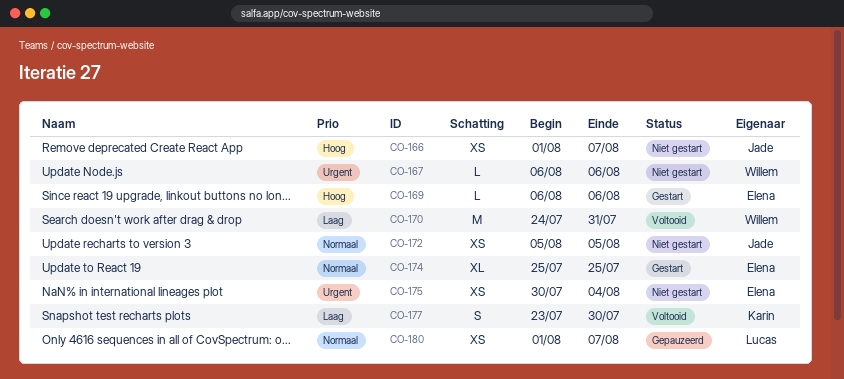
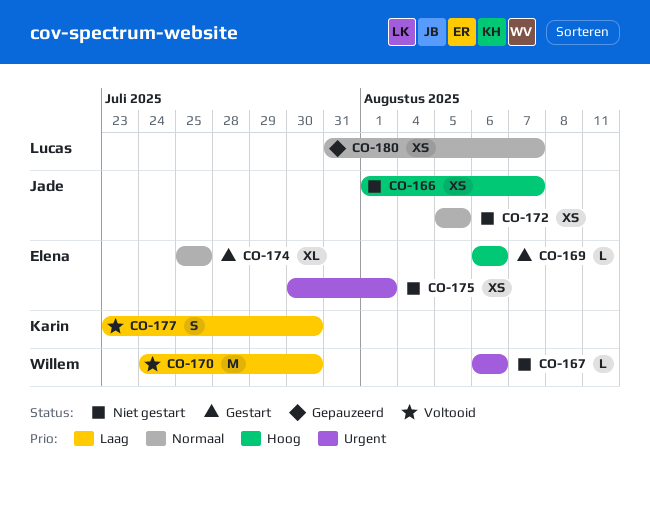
CO-170, due: Jul 31 -> Jul 30
CO-175, due: Aug 4 -> Aug 1
CO-180, start: Aug 1 -> Jul 31

